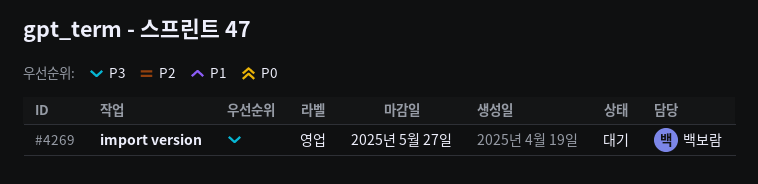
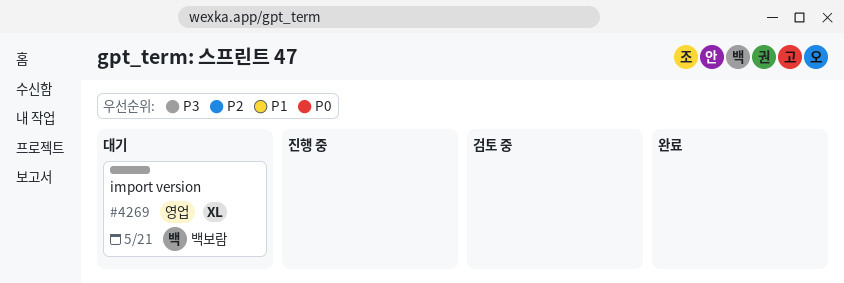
#4269, due: May 27 -> May 21

